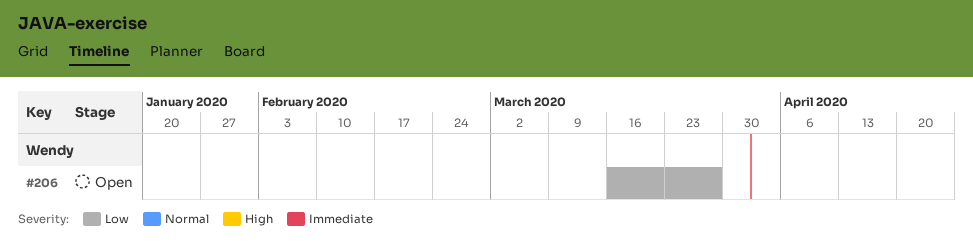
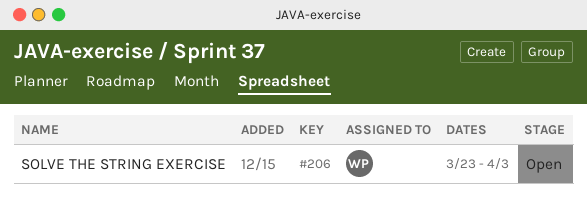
#206, start: Mar 16 -> Mar 23
#206, due: Mar 27 -> Apr 3

